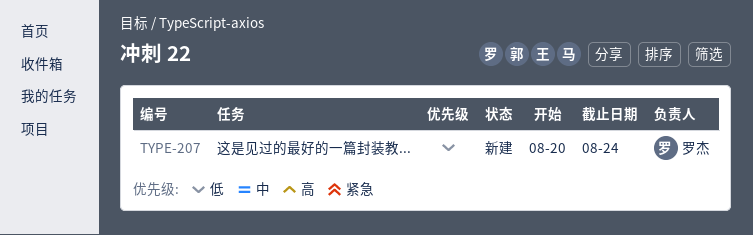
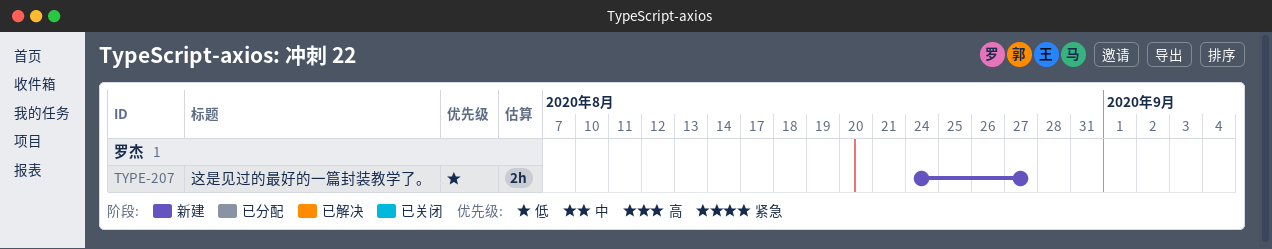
TYPE-207, start: Aug 20 -> Aug 24
TYPE-207, due: Aug 24 -> Aug 27

